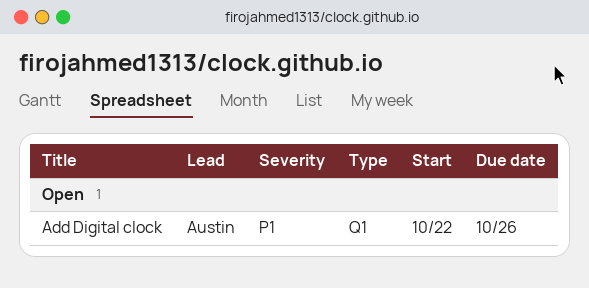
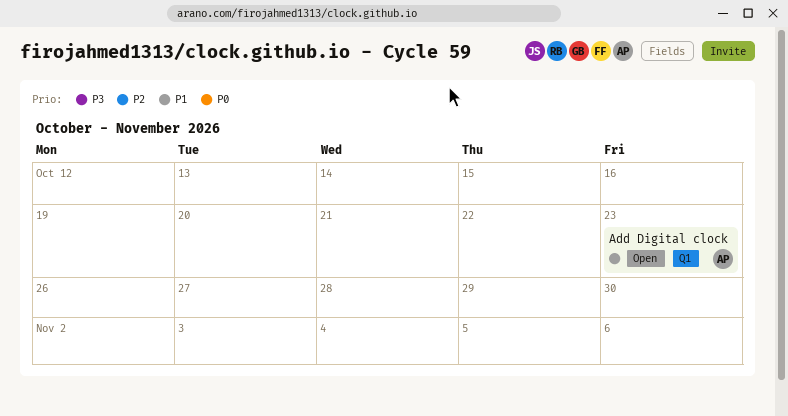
Add Digital clock, due: Oct 26 -> Oct 23

